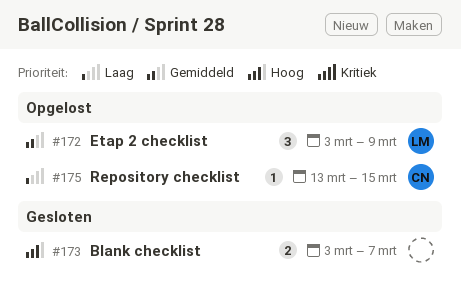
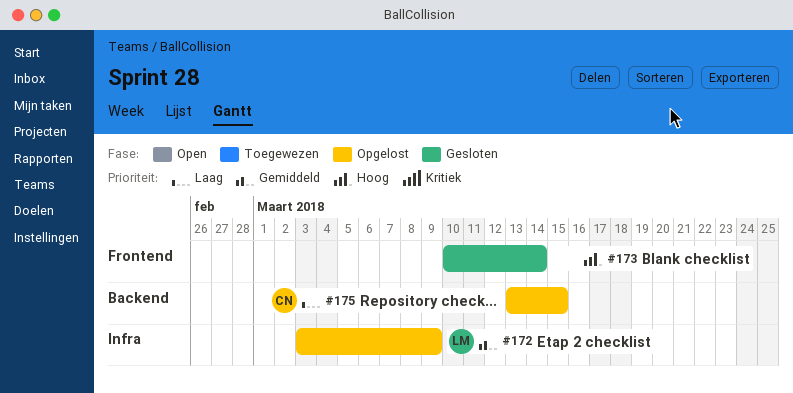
#173, start: Mar 3 -> Mar 10
#173, due: Mar 7 -> Mar 14

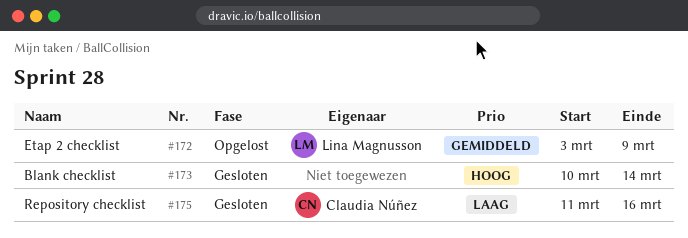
#175, status: Opgelost -> Gesloten
#175, start: Mar 13 -> Mar 11
#175, due: Mar 15 -> Mar 16

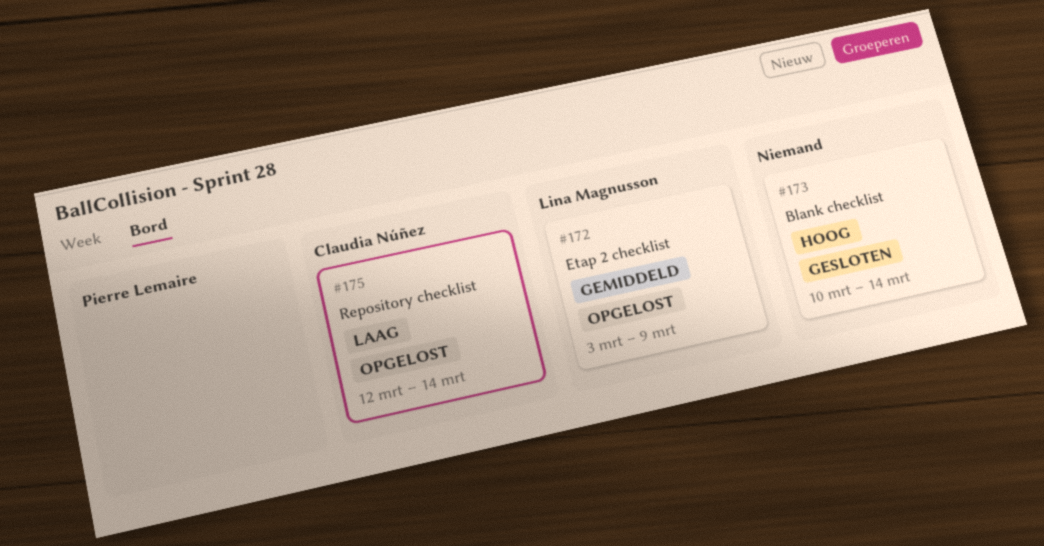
#175, status: Gesloten -> Opgelost
#175, start: Mar 11 -> Mar 12
#175, due: Mar 16 -> Mar 14

